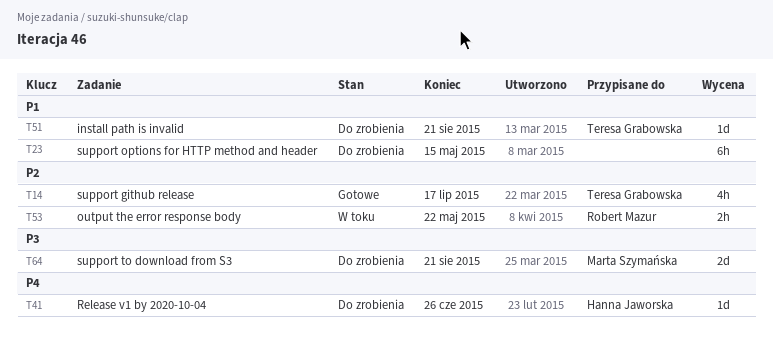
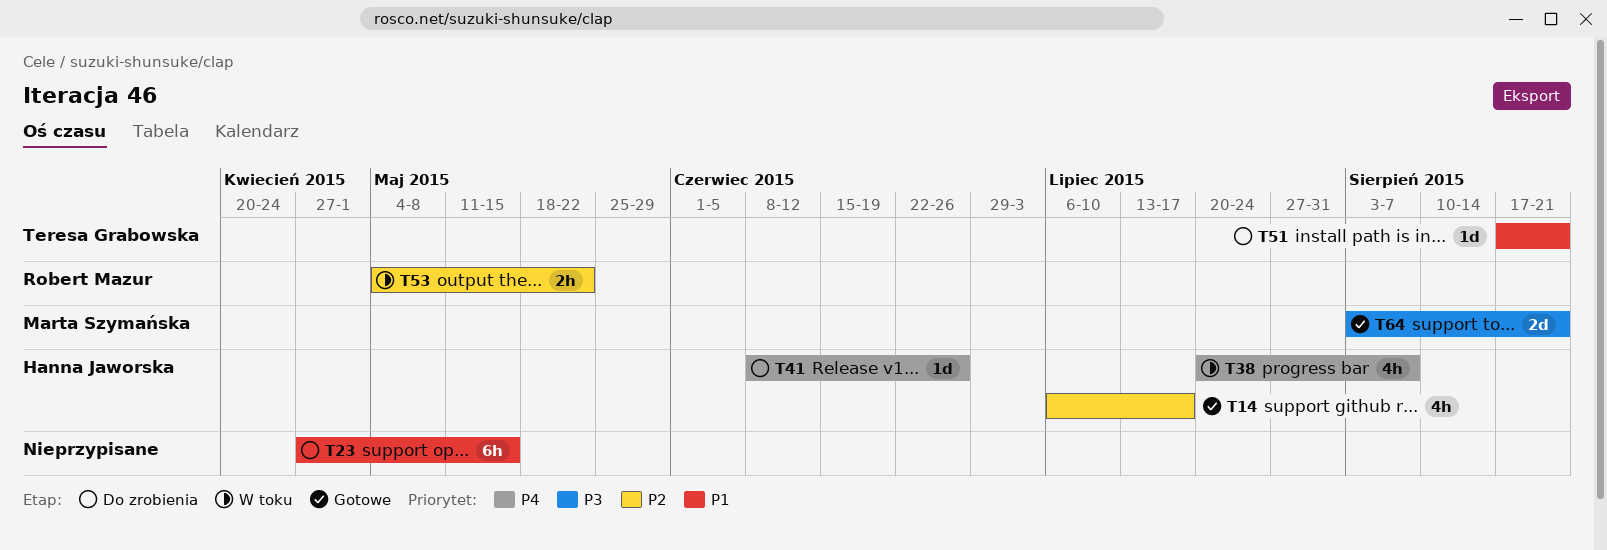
T14, owner: Teresa Grabowska -> Hanna Jaworska
T38: none -> present
T64, status: Do zrobienia -> Gotowe

